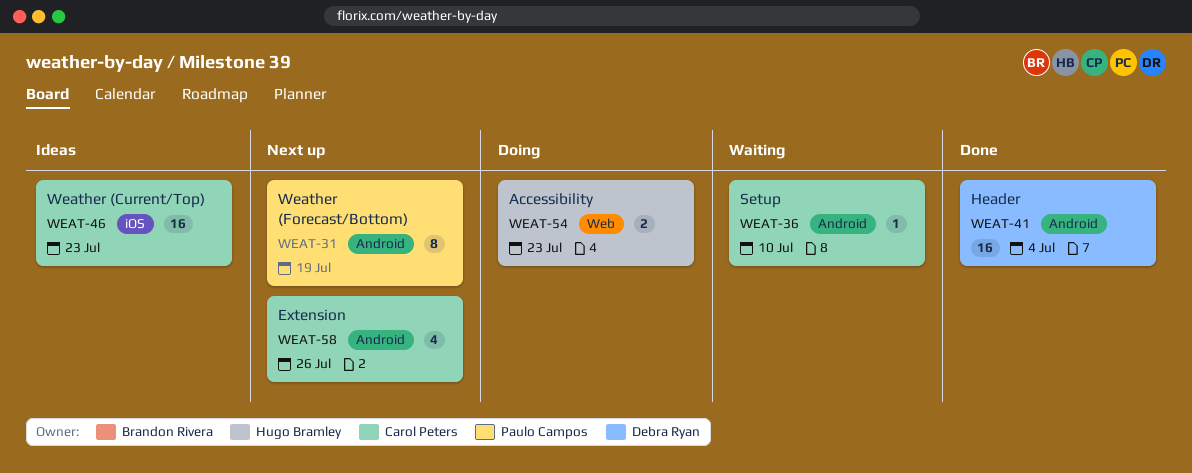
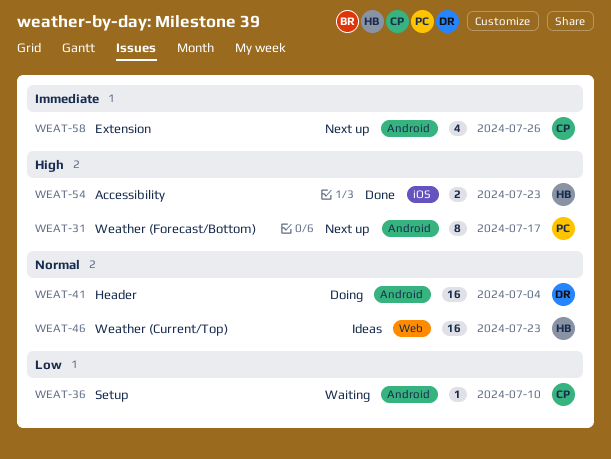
WEAT-31, due: Jul 19 -> Jul 17
WEAT-41, status: Done -> Doing
WEAT-46, owner: Carol Peters -> Hugo Bramley
WEAT-46, label: iOS -> Web
WEAT-54, status: Doing -> Done
WEAT-54, label: Web -> iOS

